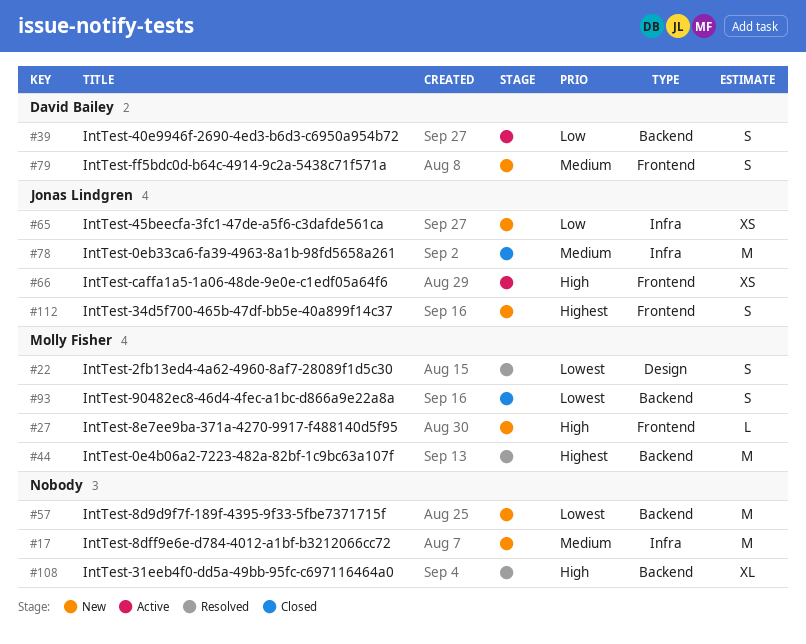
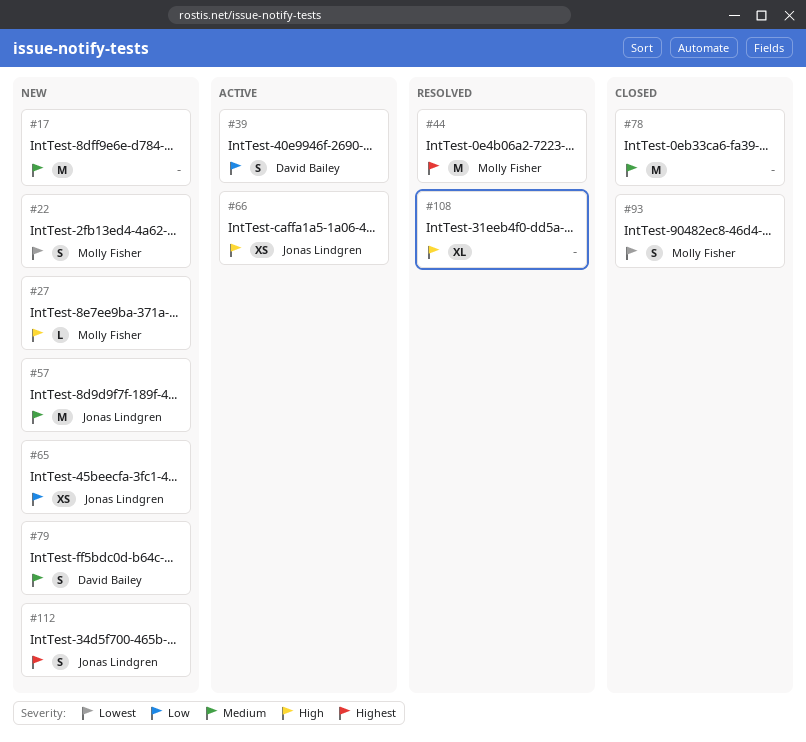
#22, status: Resolved -> New
#57, owner: none -> Jonas Lindgren
#57, priority: Lowest -> Medium
#78, owner: Jonas Lindgren -> none

